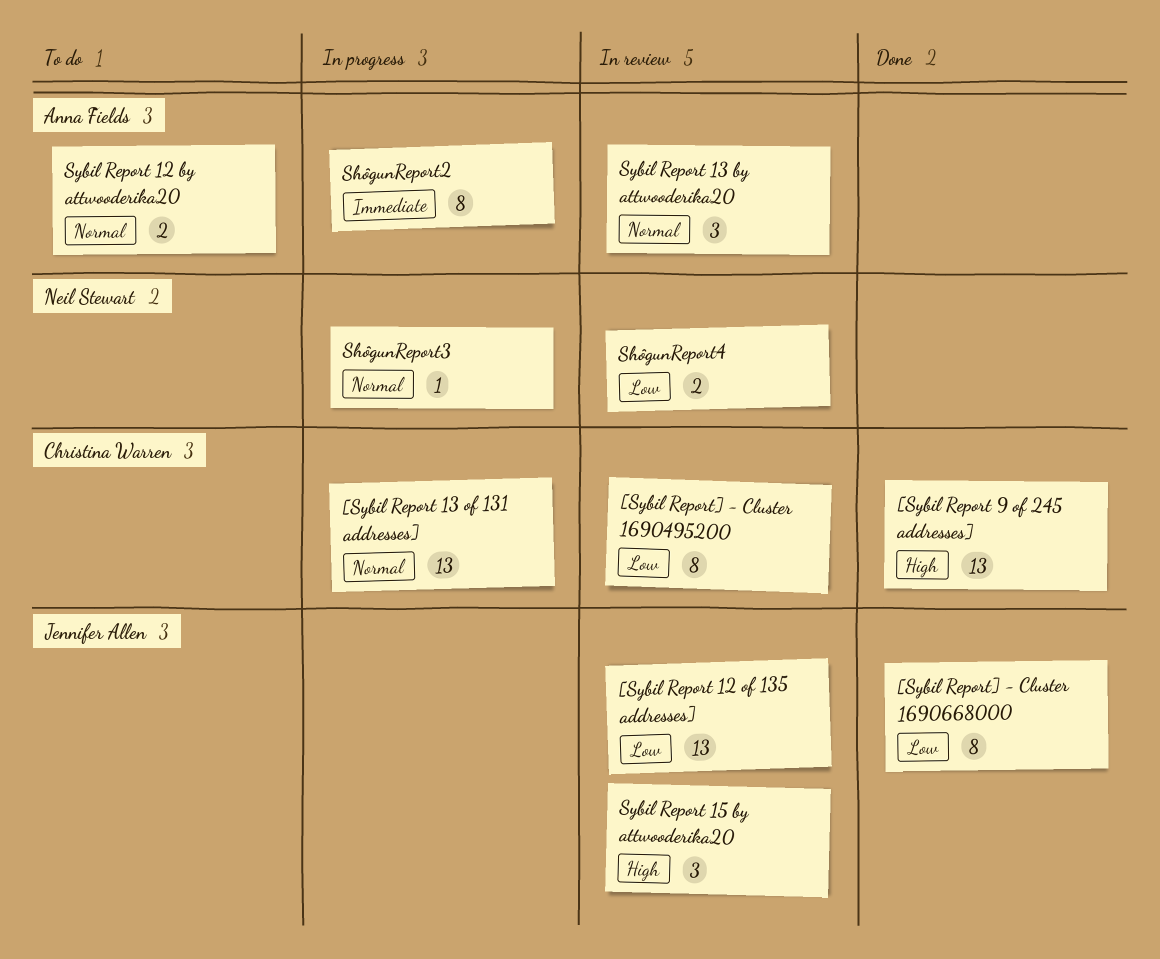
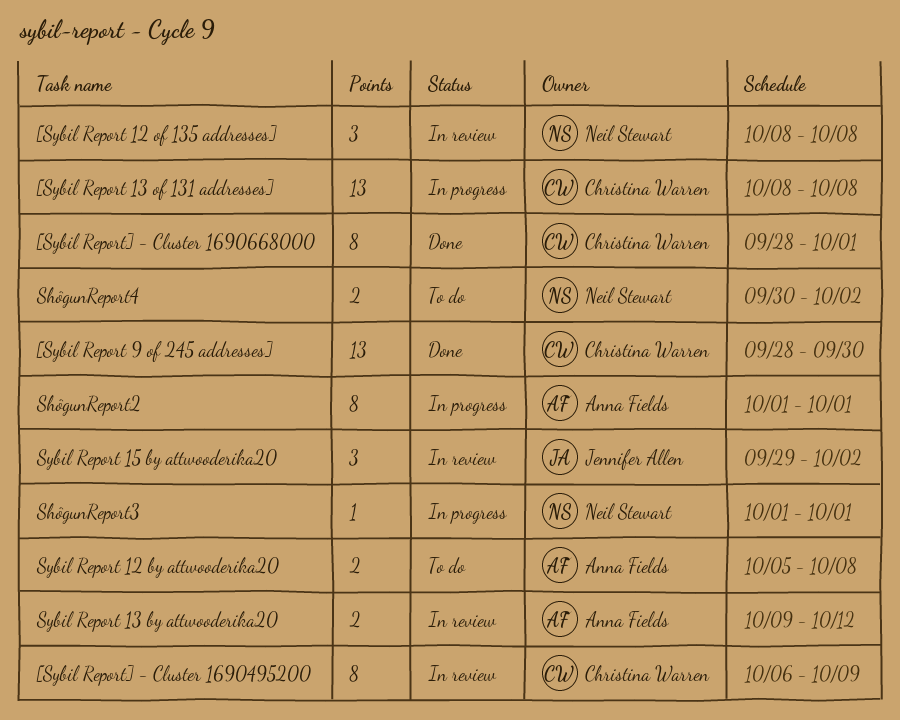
[Sybil Report 12 of 135 addresses], owner: Jennifer Allen -> Neil Stewart
[Sybil Report 12 of 135 addresses], estimate: 13 -> 3
[Sybil Report] - Cluster 1690668000, owner: Jennifer Allen -> Christina Warren
ShôgunReport4, status: In review -> To do
Sybil Report 13 by attwooderika20, estimate: 3 -> 2

